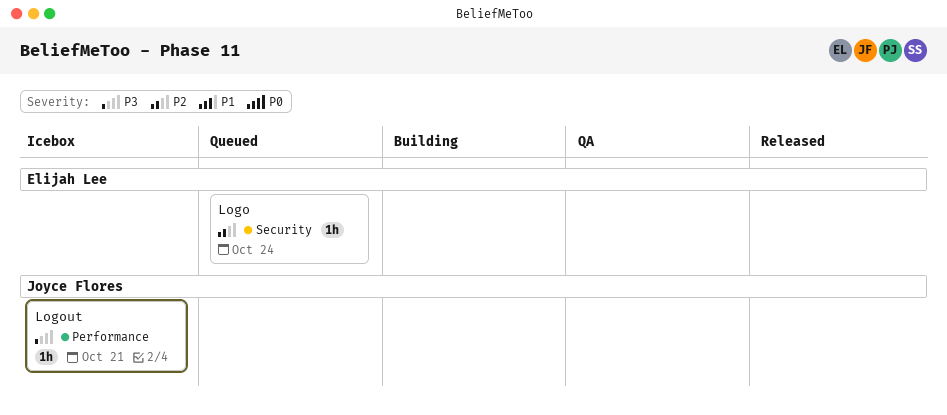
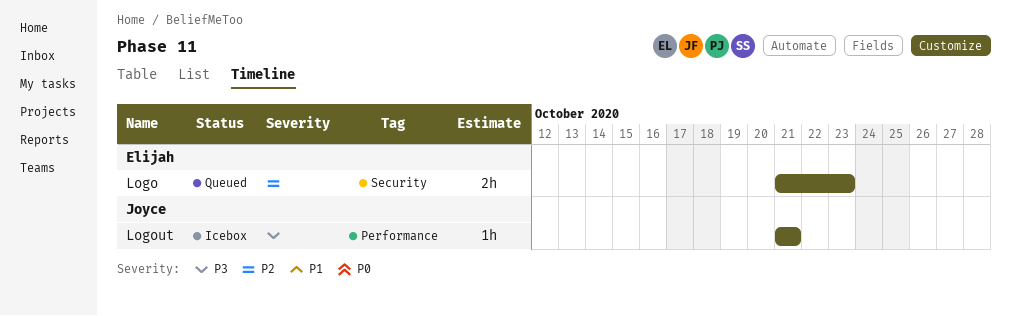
Logo, estimate: 1h -> 2h
Logo, due: Oct 24 -> Oct 23

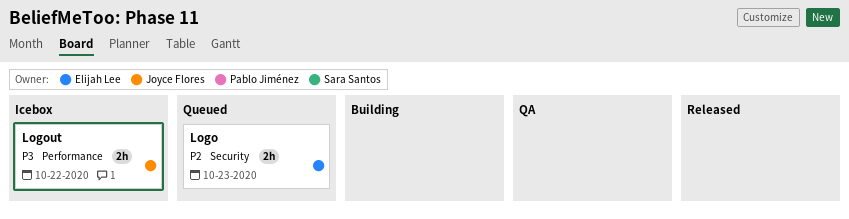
Logout, estimate: 1h -> 2h
Logout, due: Oct 21 -> Oct 22

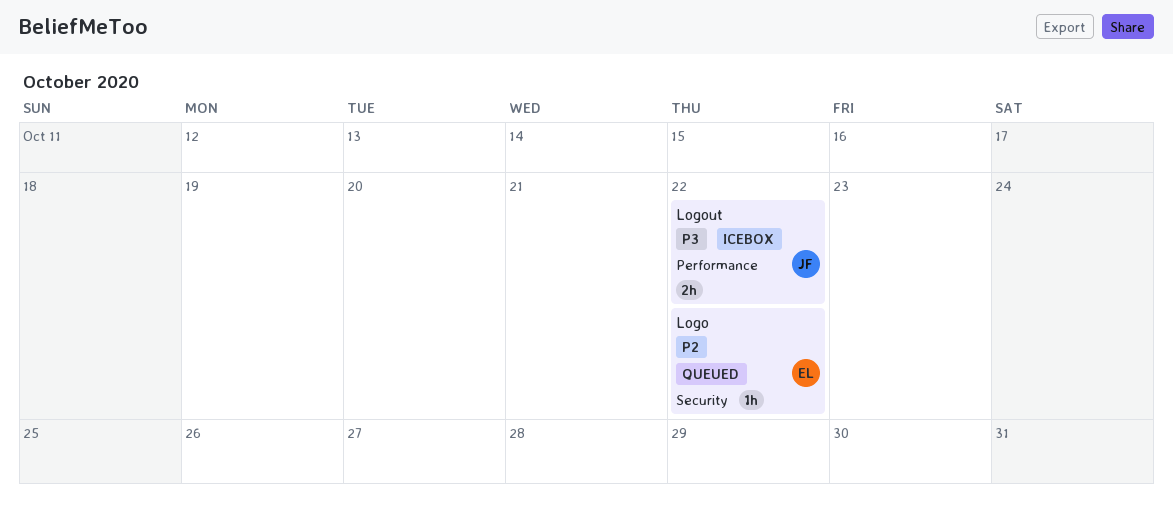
Logo, estimate: 2h -> 1h
Logo, due: Oct 23 -> Oct 22

